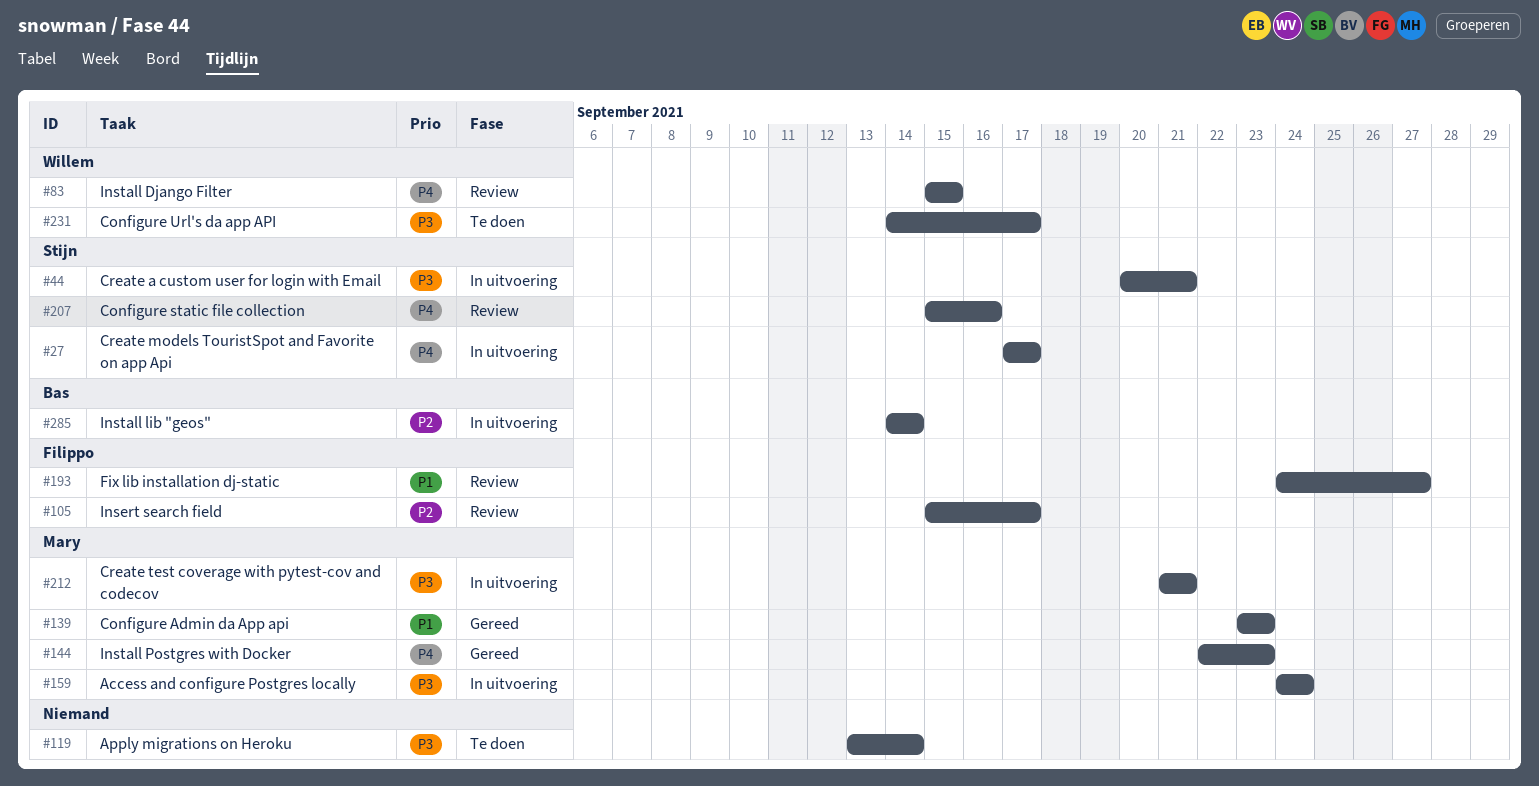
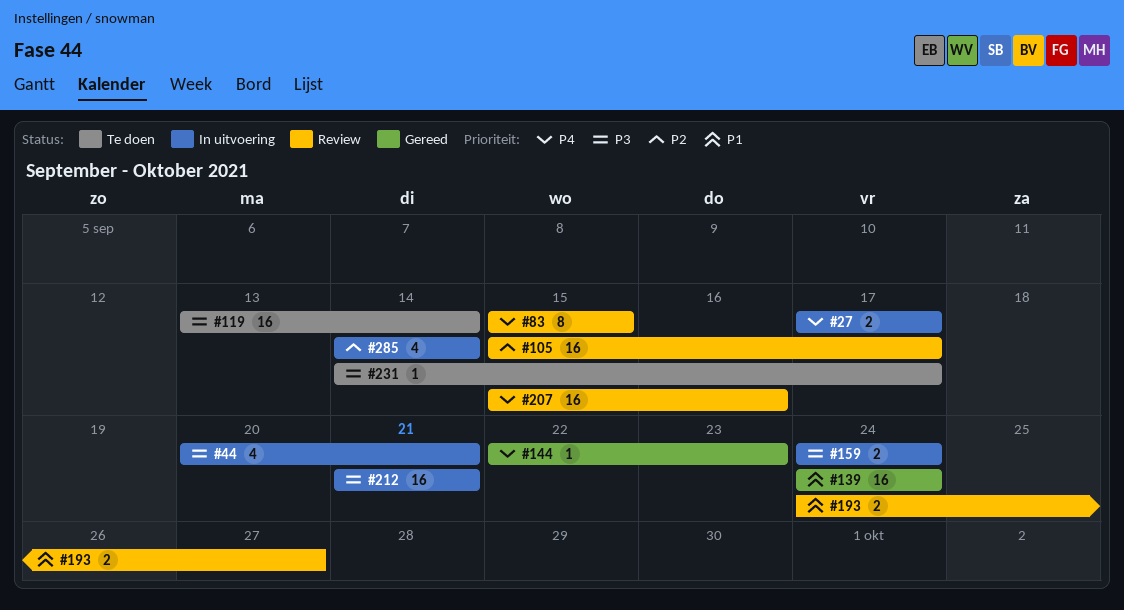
#139, start: Sep 23 -> Sep 24
#139, due: Sep 23 -> Sep 24

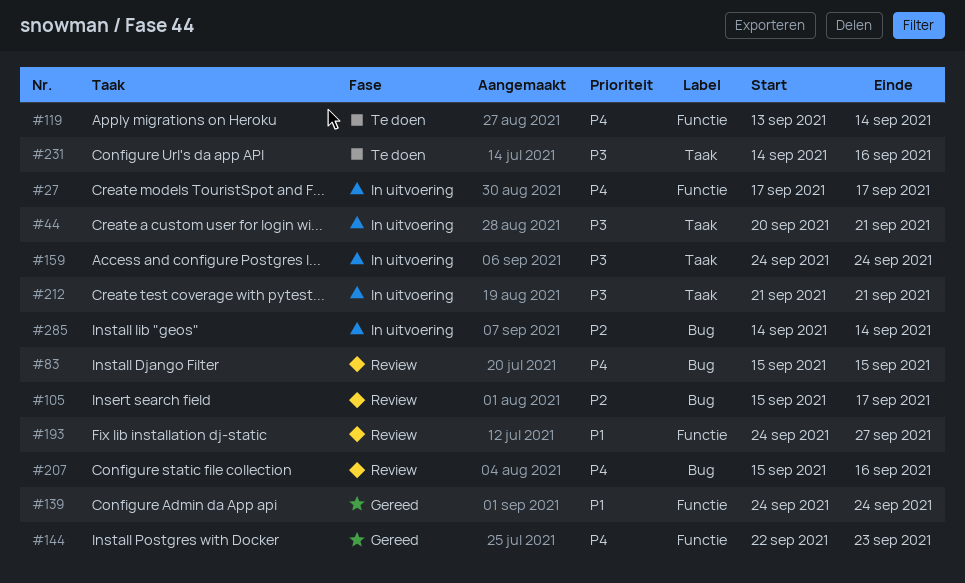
#119, priority: P3 -> P4
#231, due: Sep 17 -> Sep 16

